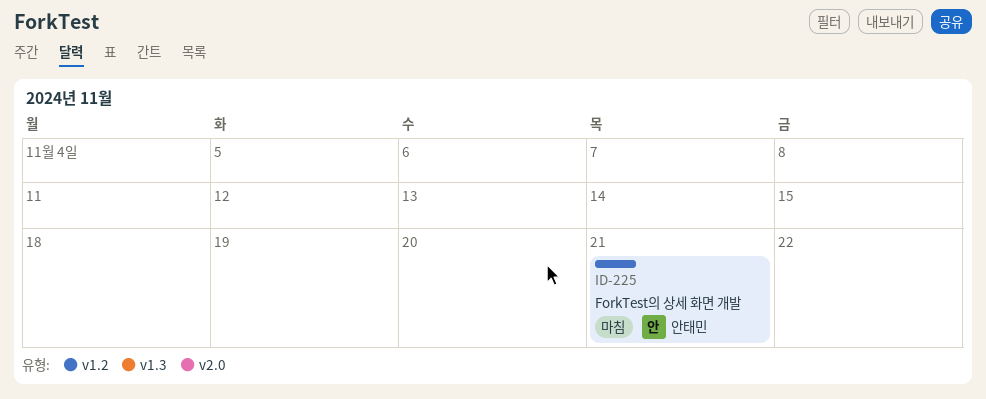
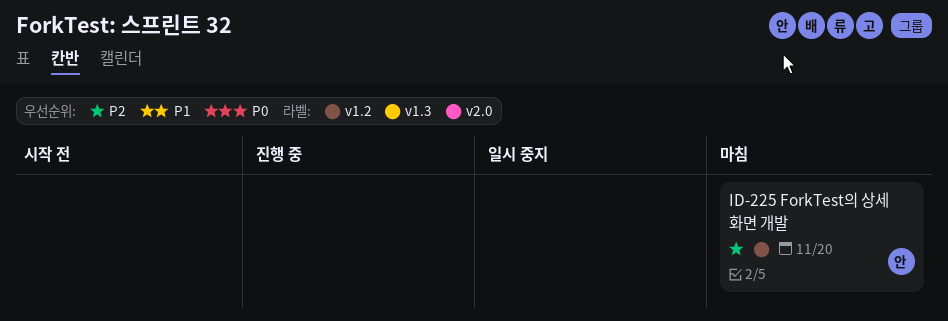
ID-225, due: Nov 21 -> Nov 20

